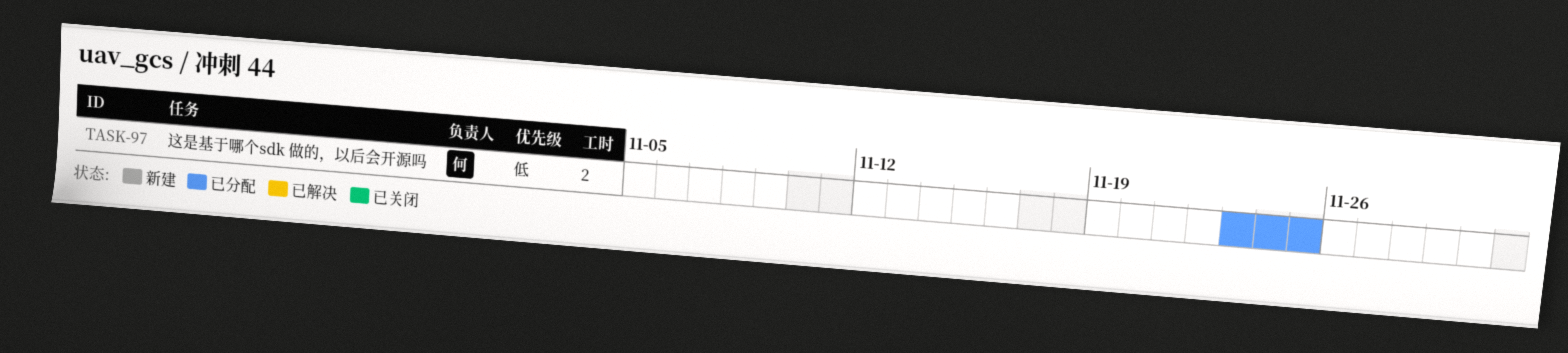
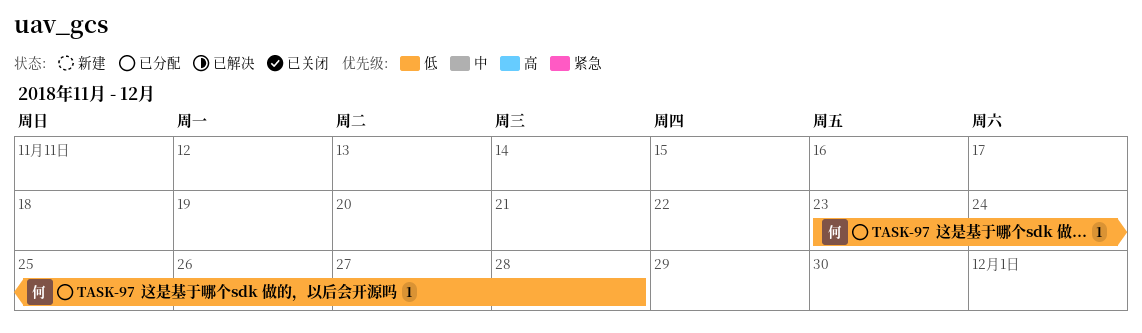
TASK-97, estimate: 2 -> 1
TASK-97, due: Nov 25 -> Nov 28

